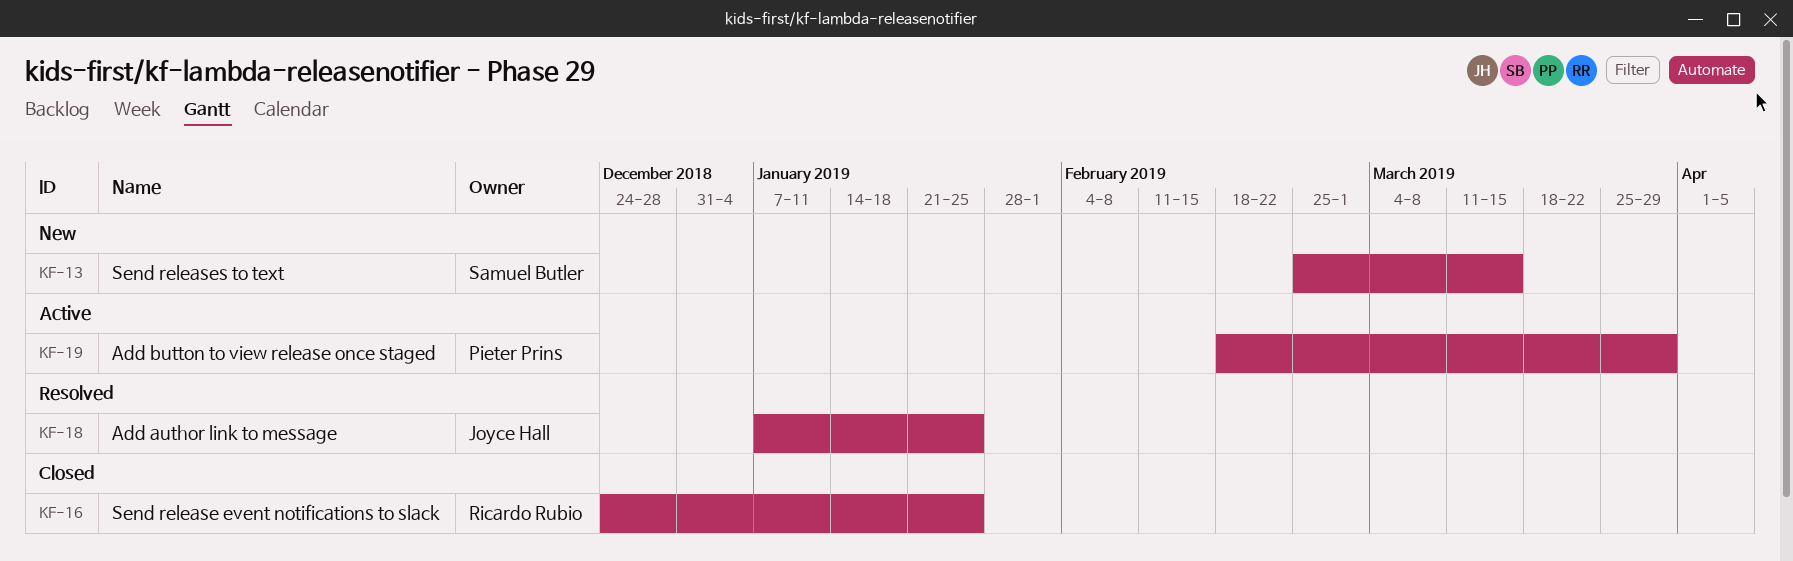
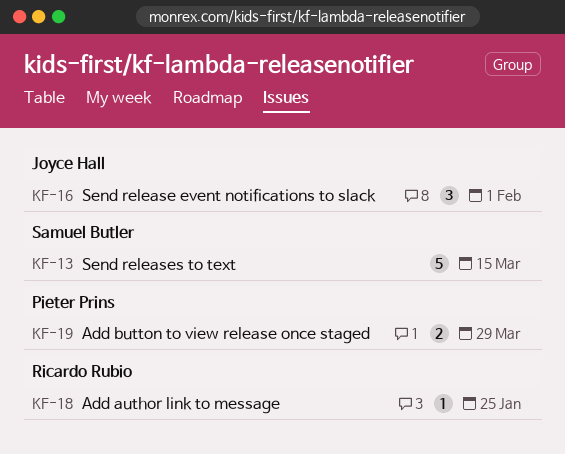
KF-16, owner: Ricardo Rubio -> Joyce Hall
KF-16, due: Jan 25 -> Feb 1
KF-18, owner: Joyce Hall -> Ricardo Rubio

